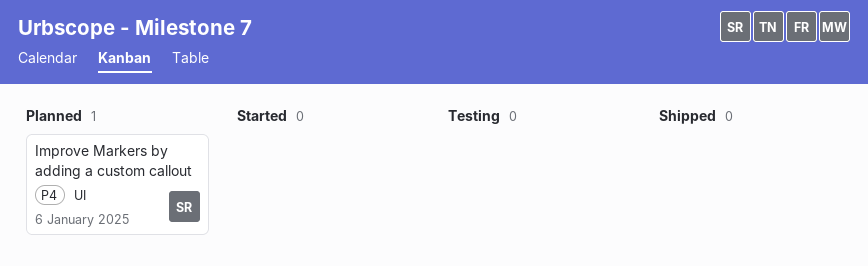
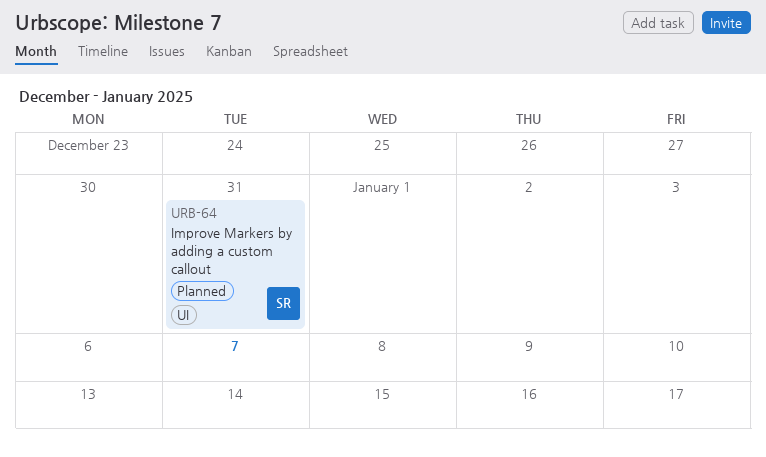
Improve Markers by adding a custom callout, due: Jan 6 -> Dec 31

